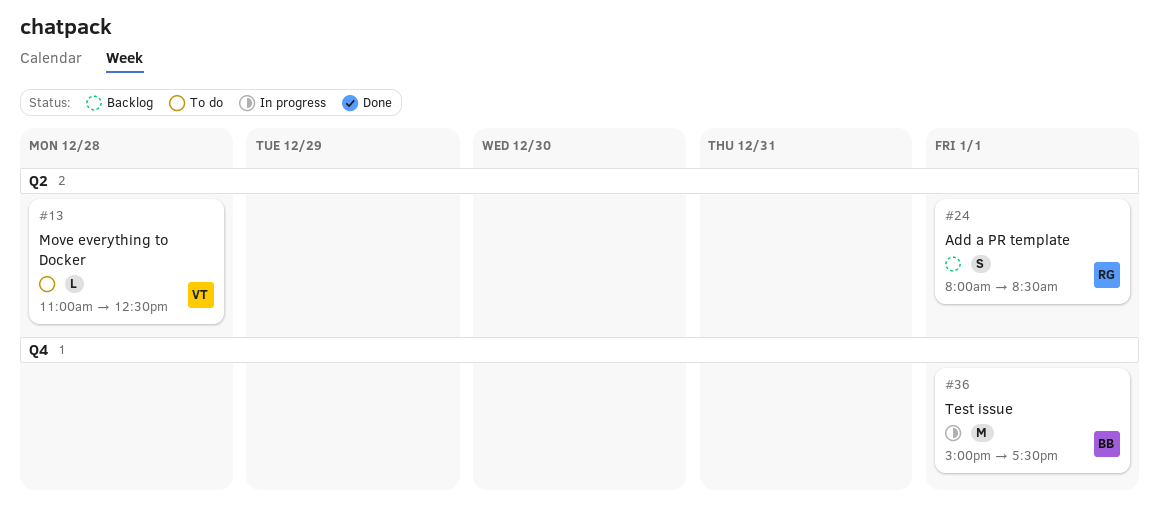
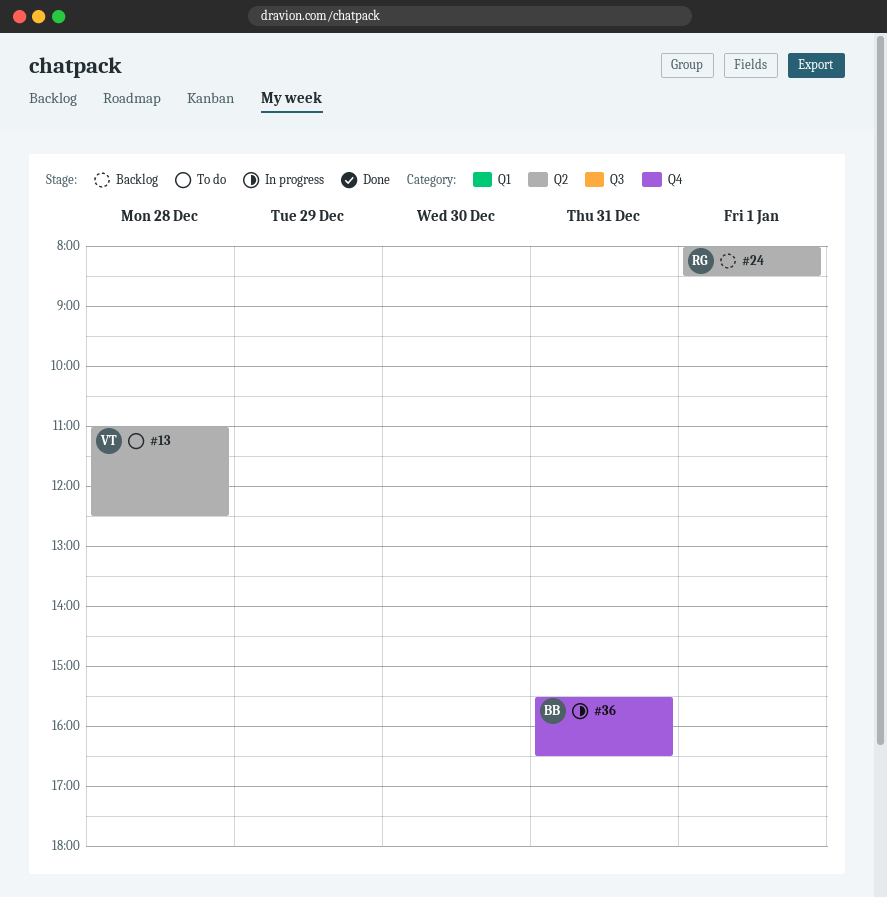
#36, day: Jan 1 -> Dec 31
#36, begins: 15:00 -> 15:30
#36, ends: 17:30 -> 16:30

